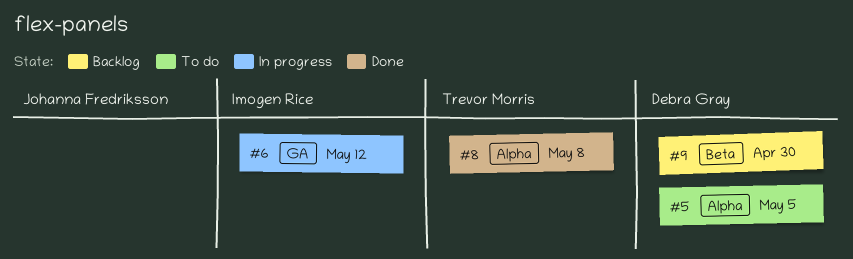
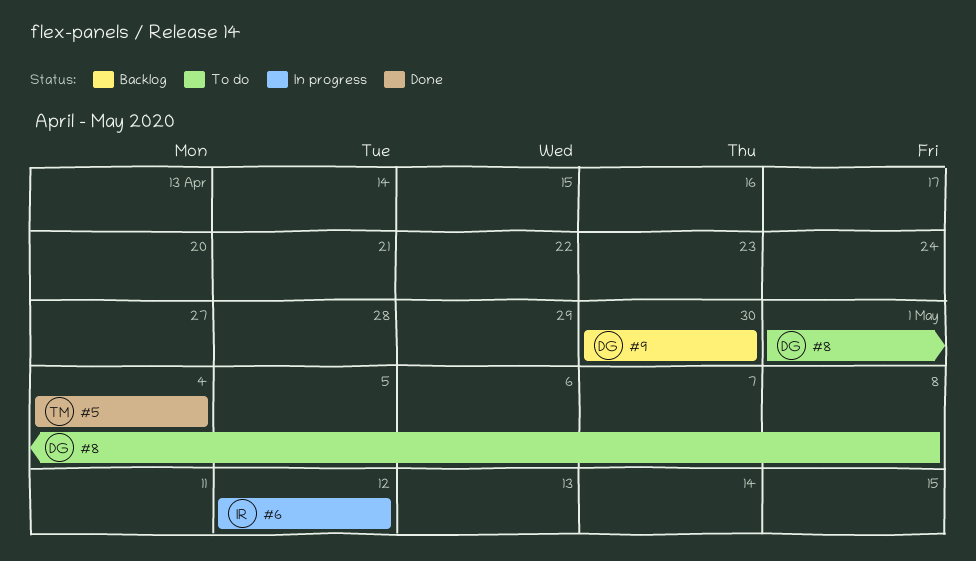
#5, status: To do -> Done
#5, owner: Debra Gray -> Trevor Morris
#5, due: May 5 -> May 4
#8, status: Done -> To do
#8, owner: Trevor Morris -> Debra Gray

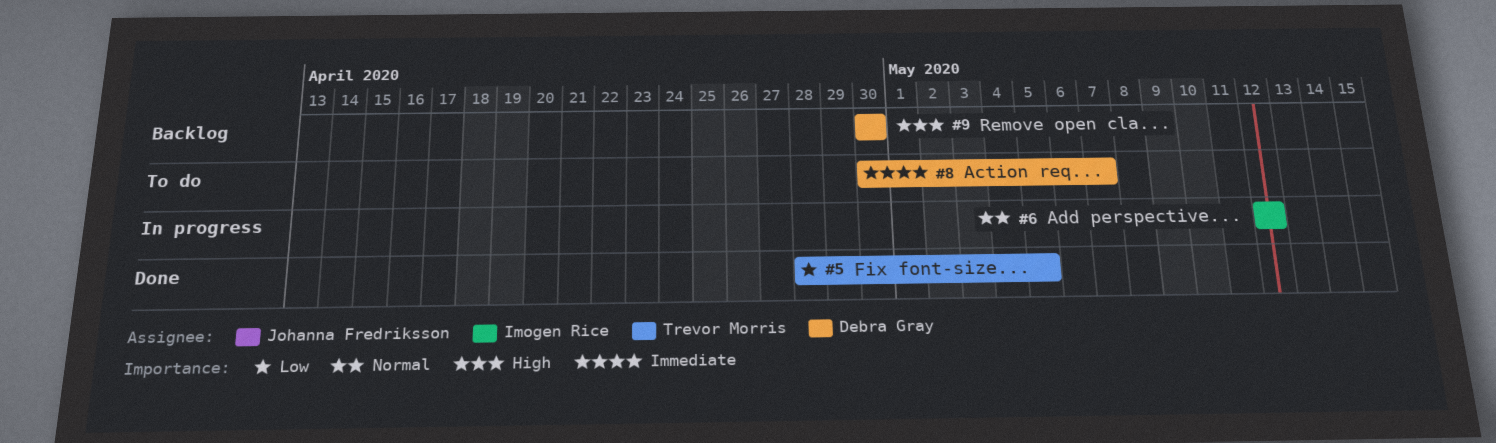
#5, start: May 4 -> Apr 28
#5, due: May 4 -> May 5
#8, start: May 1 -> Apr 30
#8, due: May 8 -> May 7

